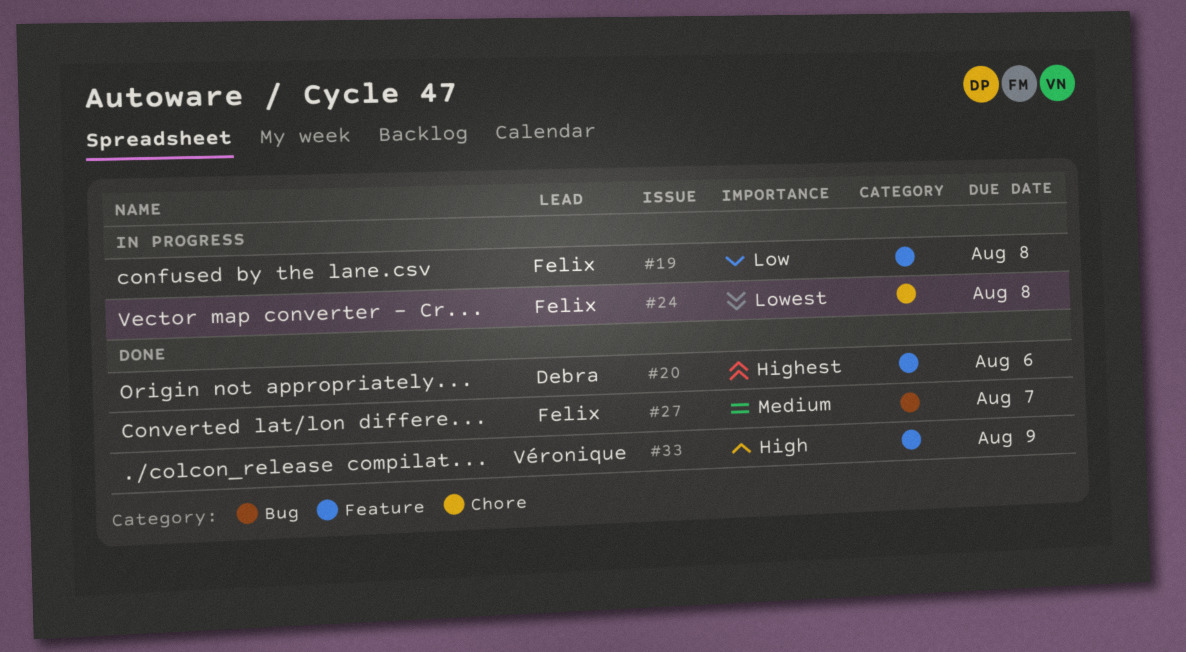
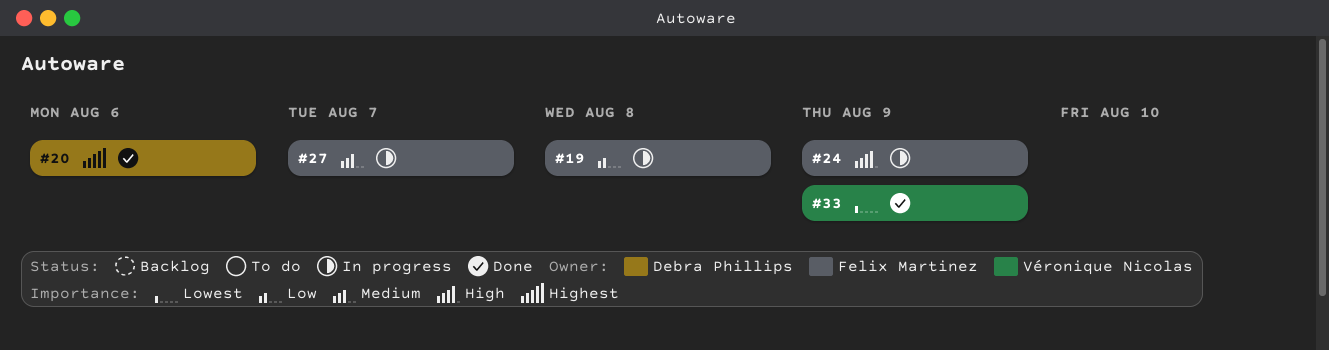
#24, priority: Lowest -> High
#24, due: Aug 8 -> Aug 9
#27, status: Done -> In progress
#33, priority: High -> Lowest

